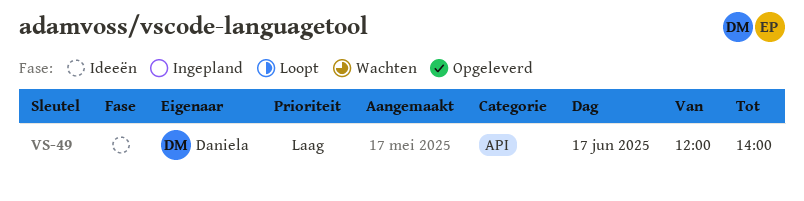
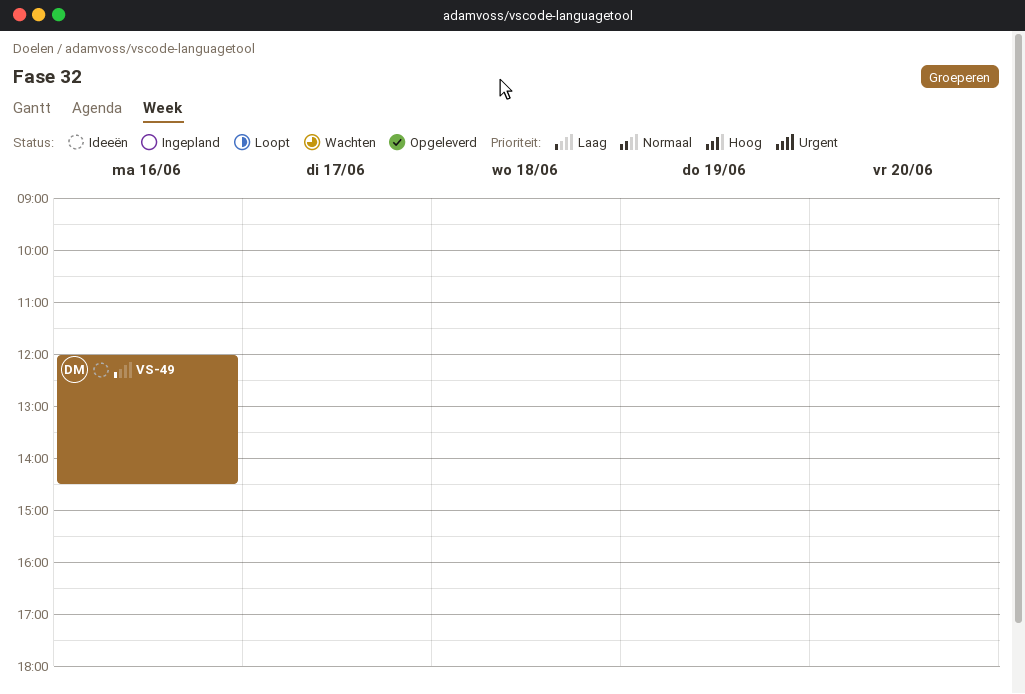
VS-49, day: Jun 17 -> Jun 16
VS-49, ends: 14:00 -> 14:30

